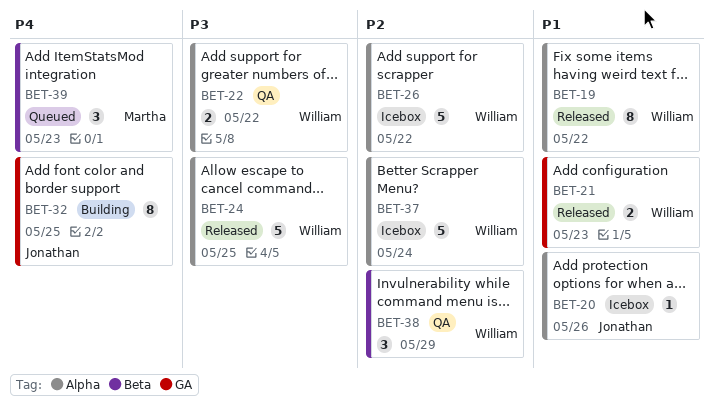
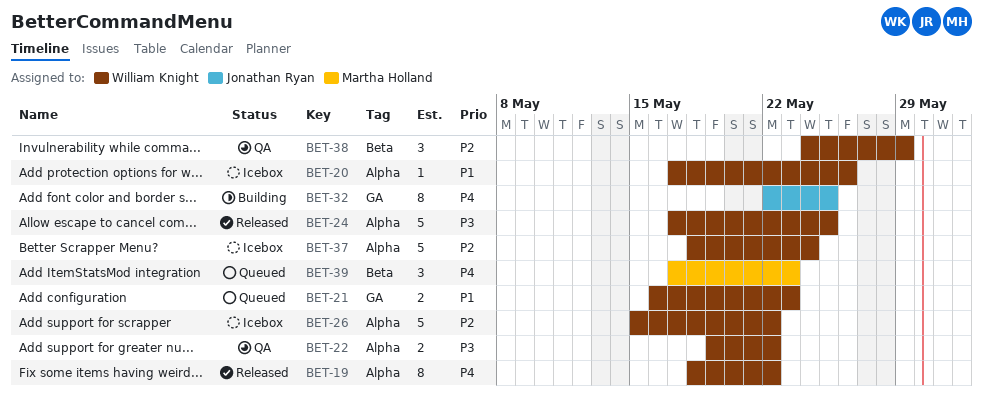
BET-19, priority: P1 -> P4
BET-20, owner: Jonathan Ryan -> William Knight
BET-21, status: Released -> Queued

